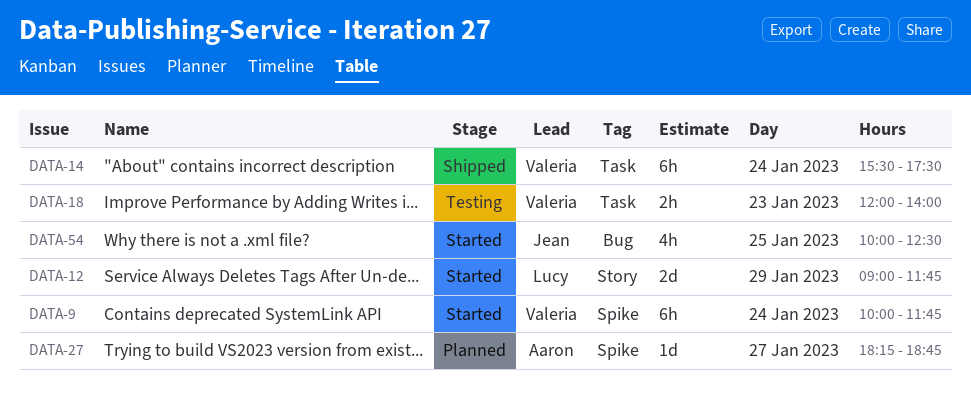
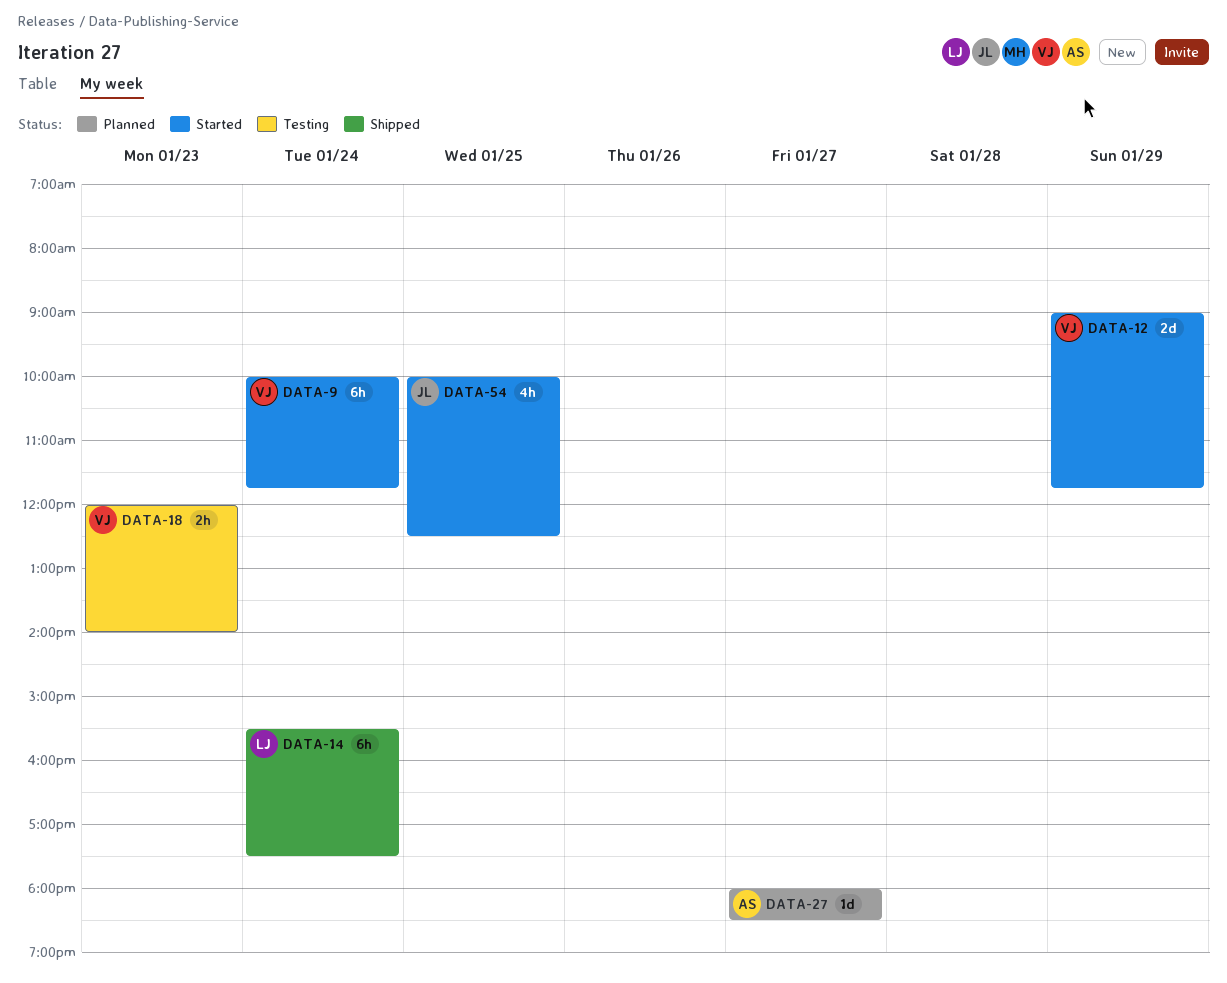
DATA-12, owner: Lucy -> Valeria
DATA-14, owner: Valeria -> Lucy
DATA-27, begins: 18:15 -> 18:00
DATA-27, ends: 18:45 -> 18:30

